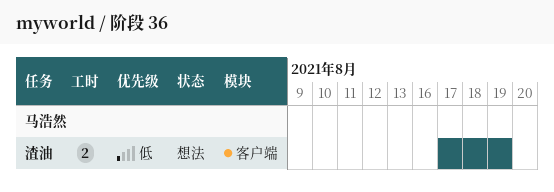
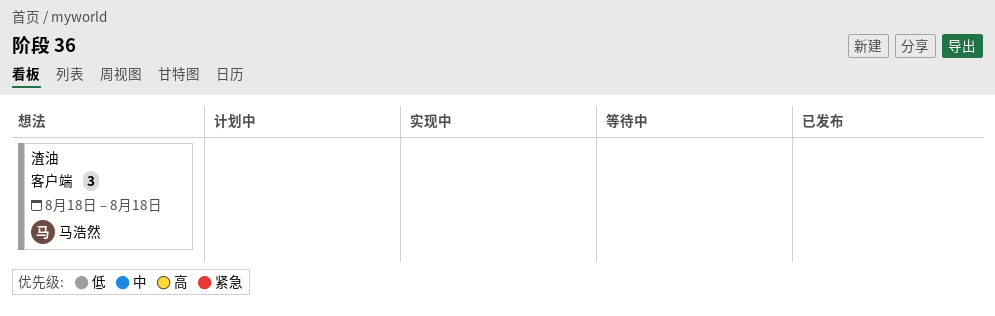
渣油, estimate: 2 -> 3
渣油, start: Aug 17 -> Aug 18
渣油, due: Aug 19 -> Aug 18

